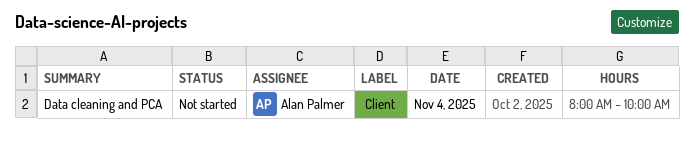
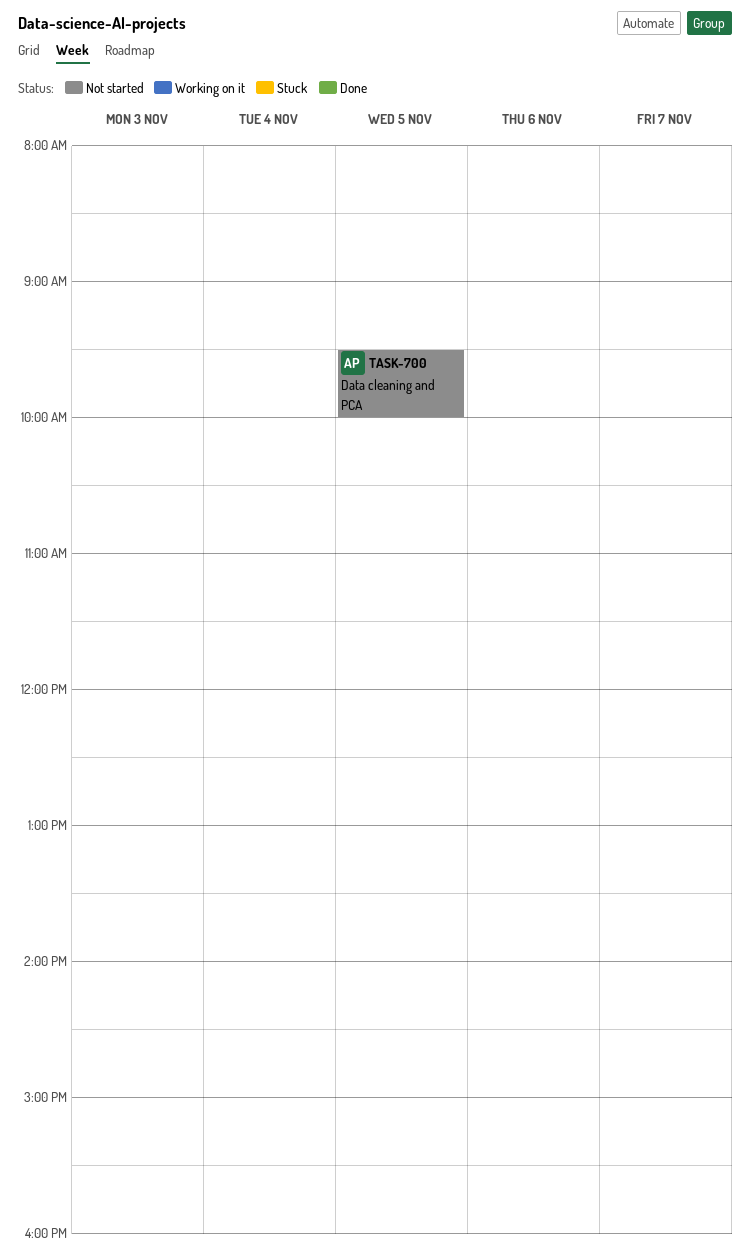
Data cleaning and PCA, day: Nov 4 -> Nov 5
Data cleaning and PCA, begins: 08:00 -> 09:30

